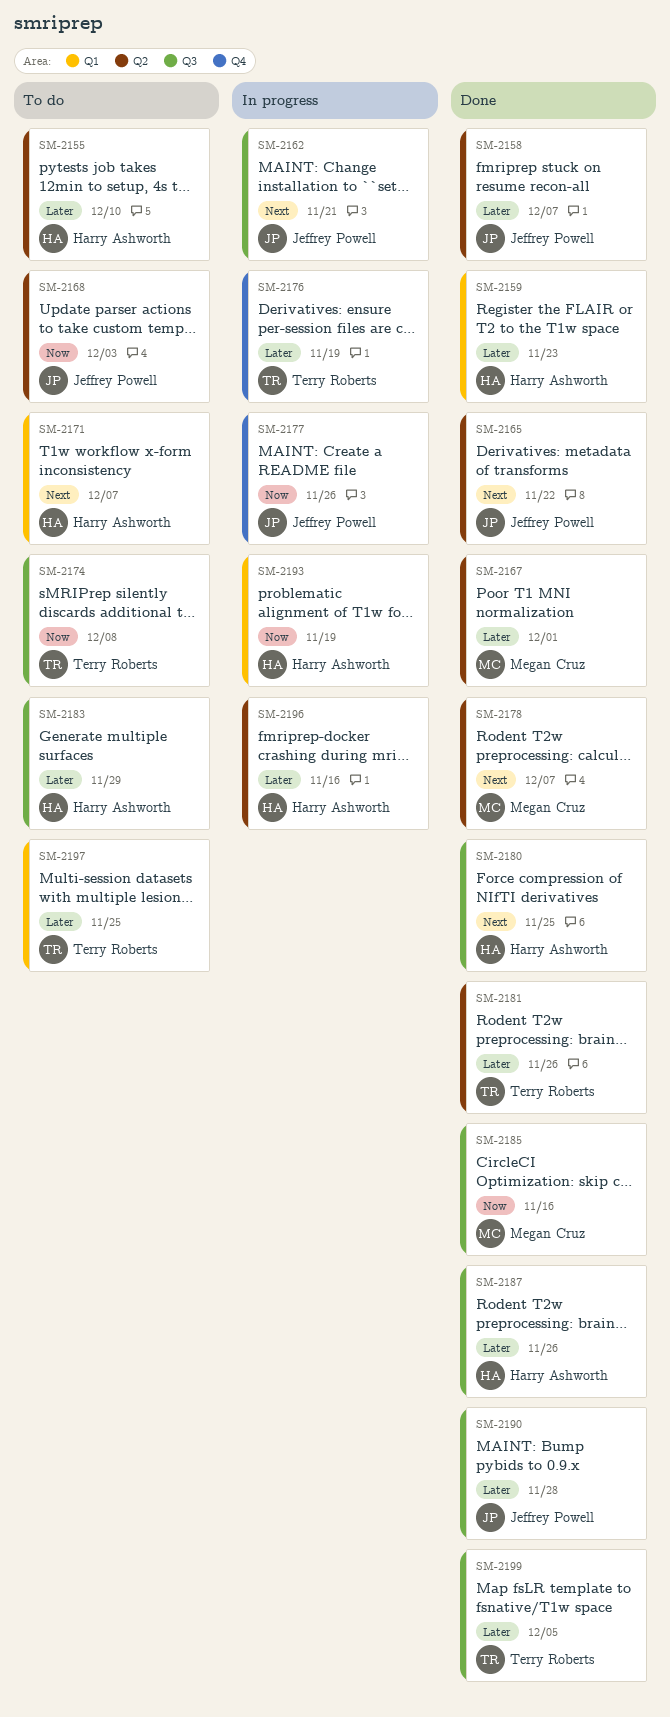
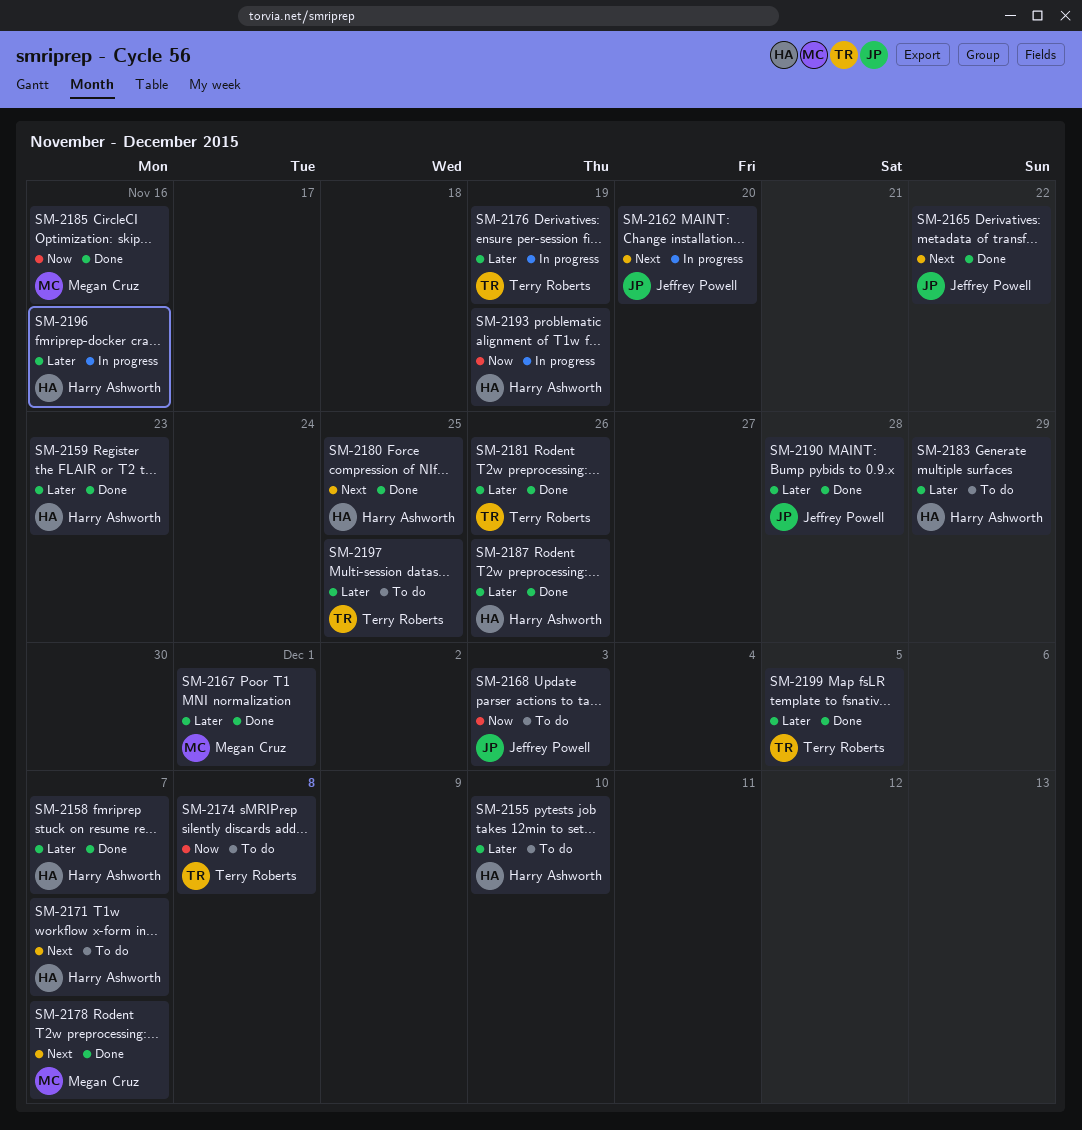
SM-2158, owner: Jeffrey Powell -> Harry Ashworth
SM-2162, due: Nov 21 -> Nov 20
SM-2177: present -> none

